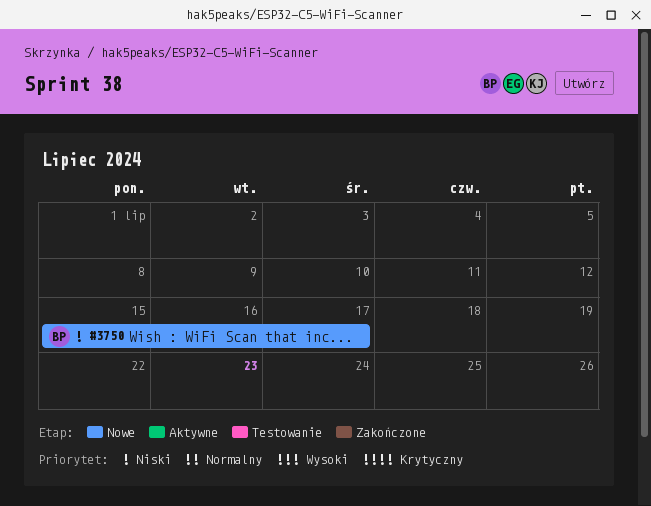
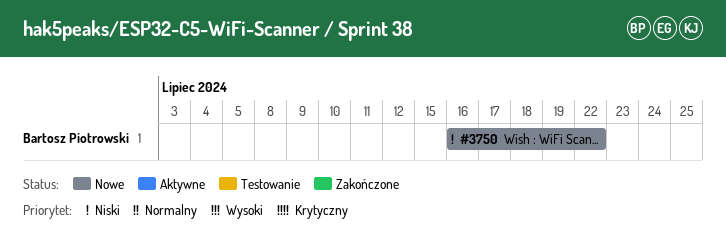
#3750, start: Jul 15 -> Jul 16
#3750, due: Jul 17 -> Jul 22

